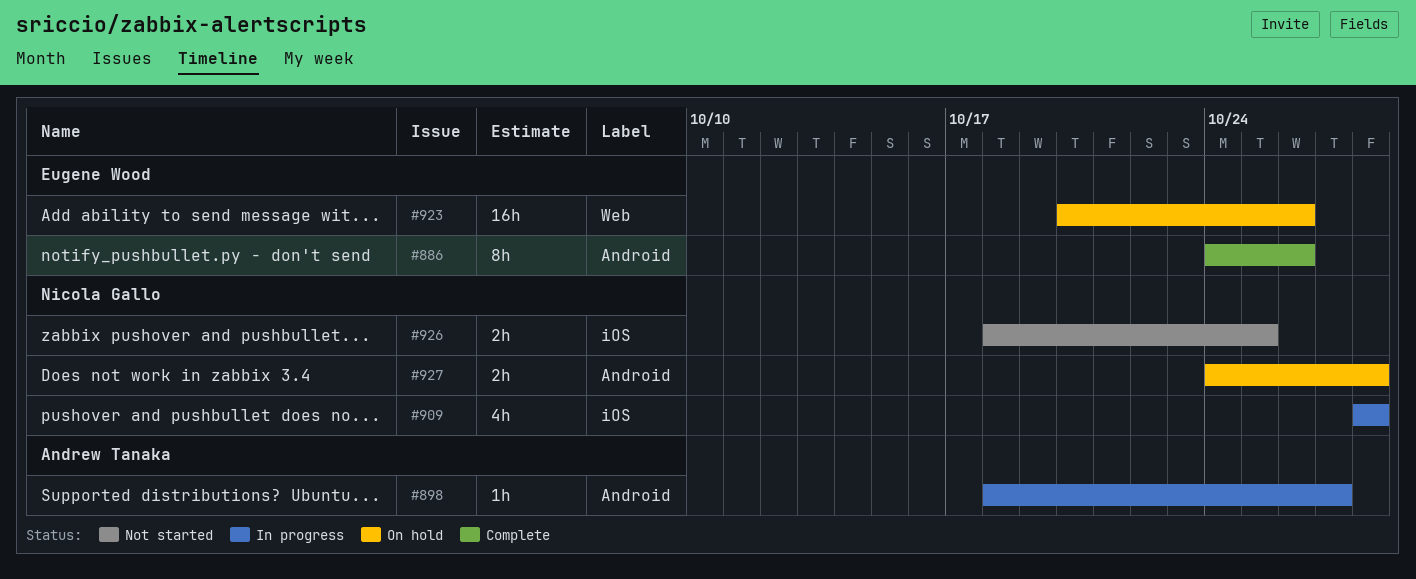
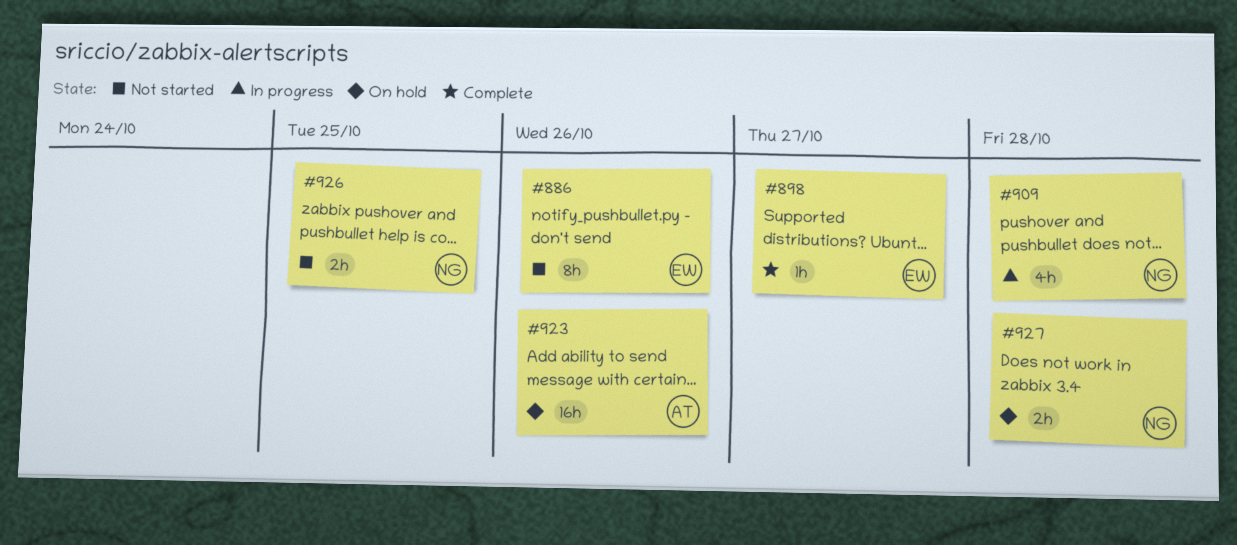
#886, status: Complete -> Not started
#898, status: In progress -> Complete
#898, owner: Andrew Tanaka -> Eugene Wood
#923, owner: Eugene Wood -> Andrew Tanaka

